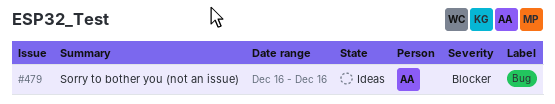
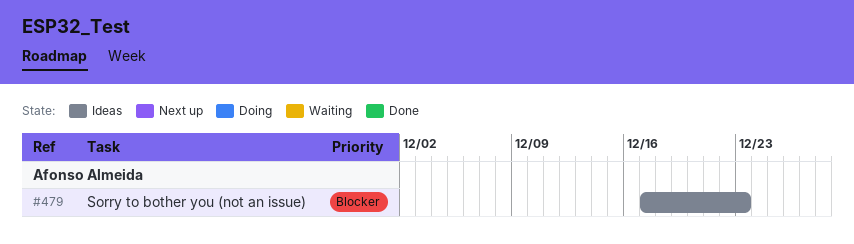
#479, start: Dec 16 -> Dec 17
#479, due: Dec 16 -> Dec 23

